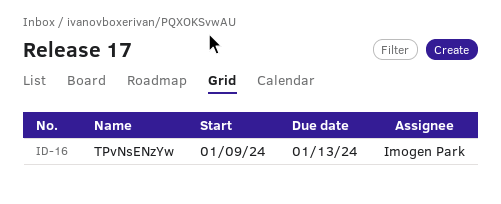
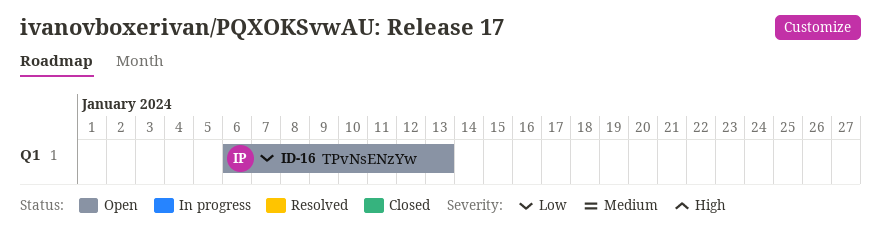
ID-16, start: Jan 9 -> Jan 6

